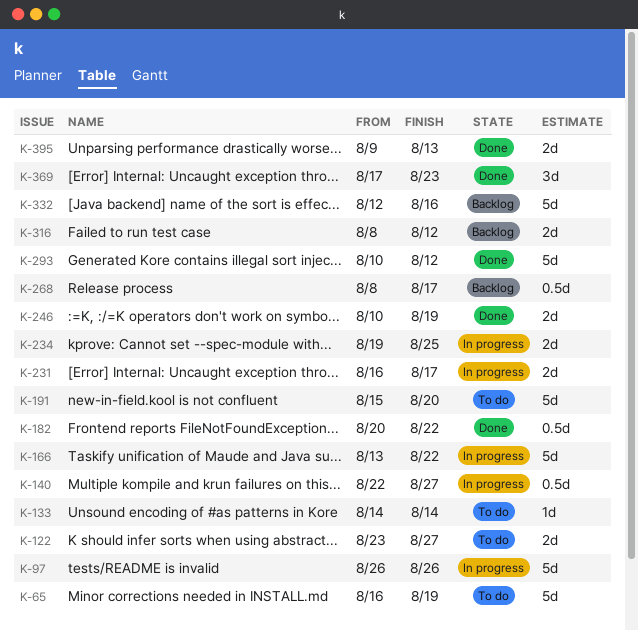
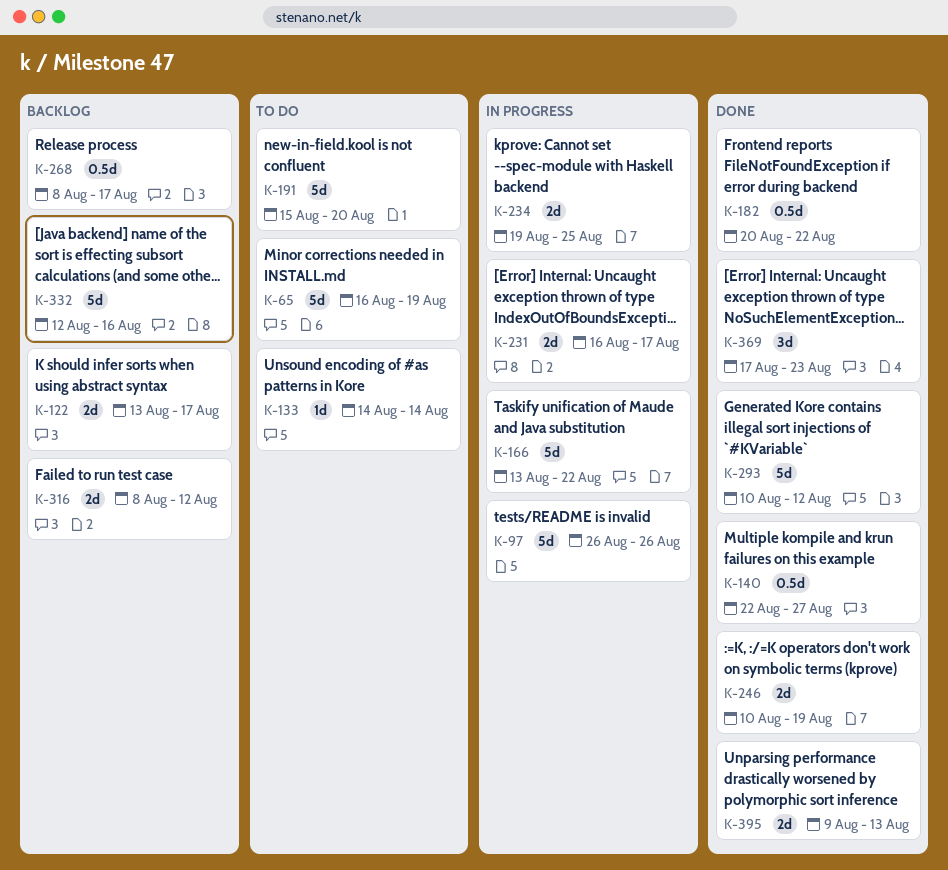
K-122, status: To do -> Backlog
K-122, start: Aug 23 -> Aug 13
K-122, due: Aug 27 -> Aug 17
K-140, status: In progress -> Done

